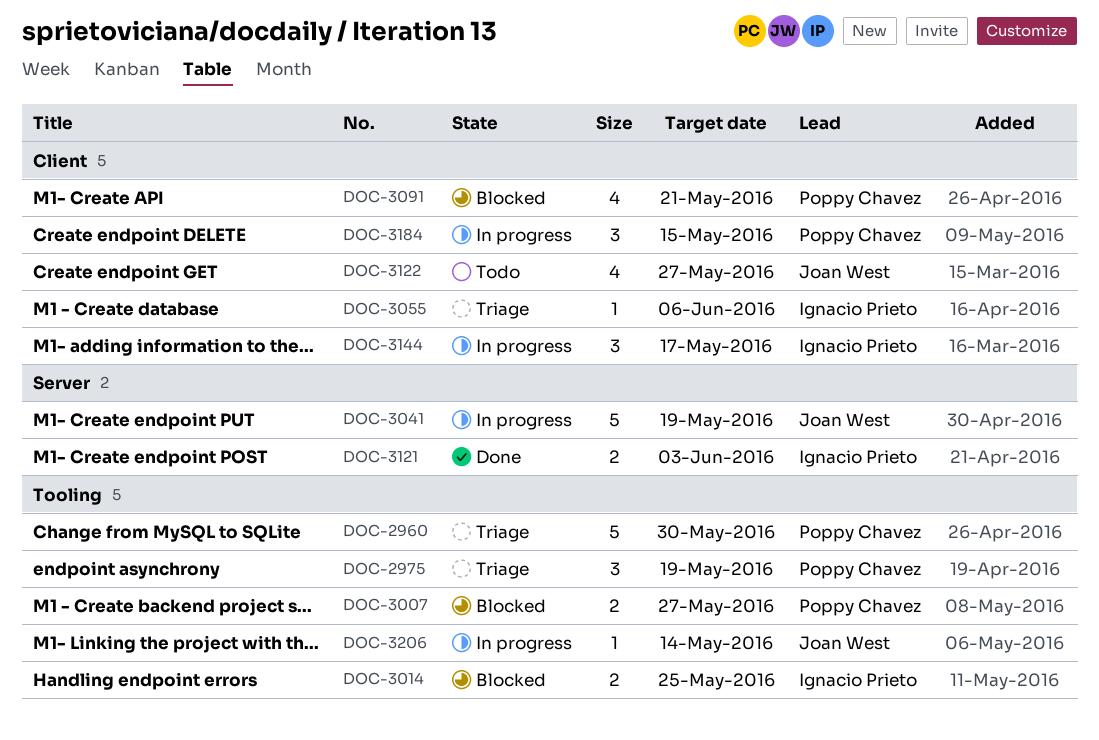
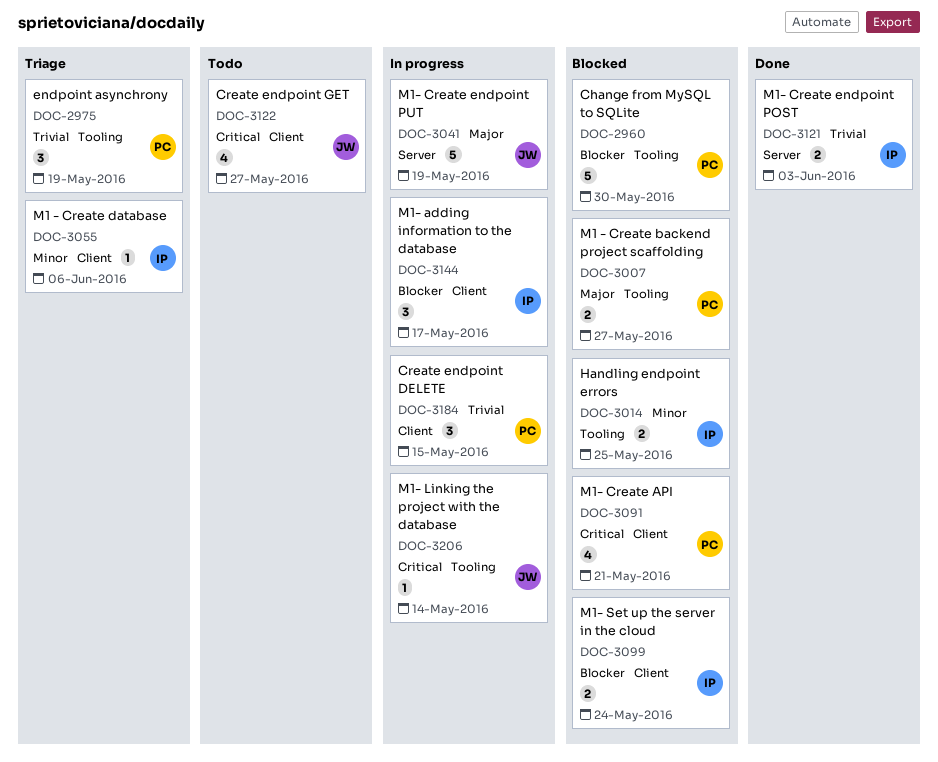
DOC-2960, status: Triage -> Blocked
DOC-3099: none -> present

